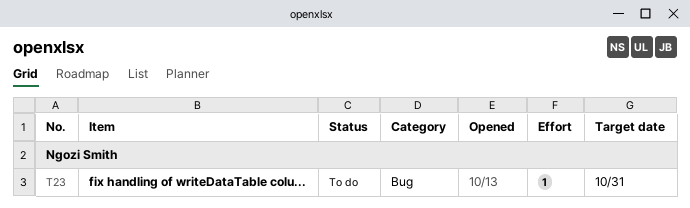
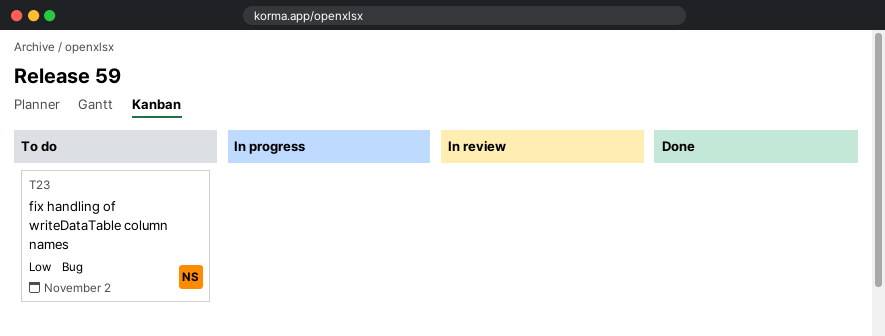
T23, due: Oct 31 -> Nov 2

